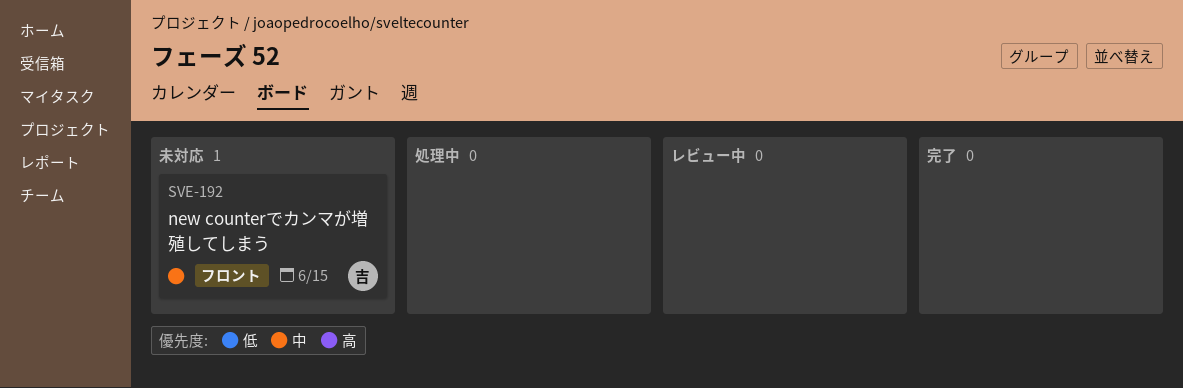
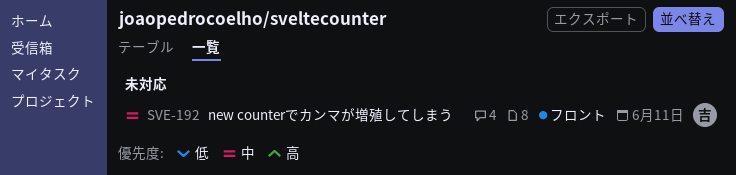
SVE-192, due: Jun 15 -> Jun 11

